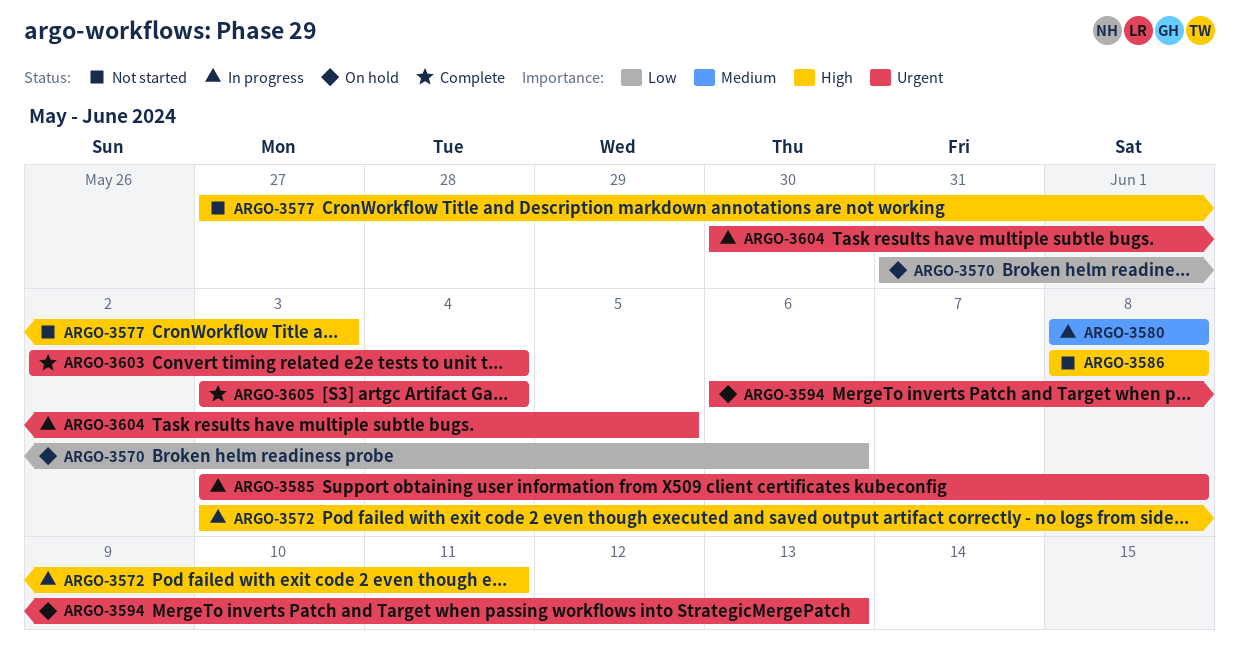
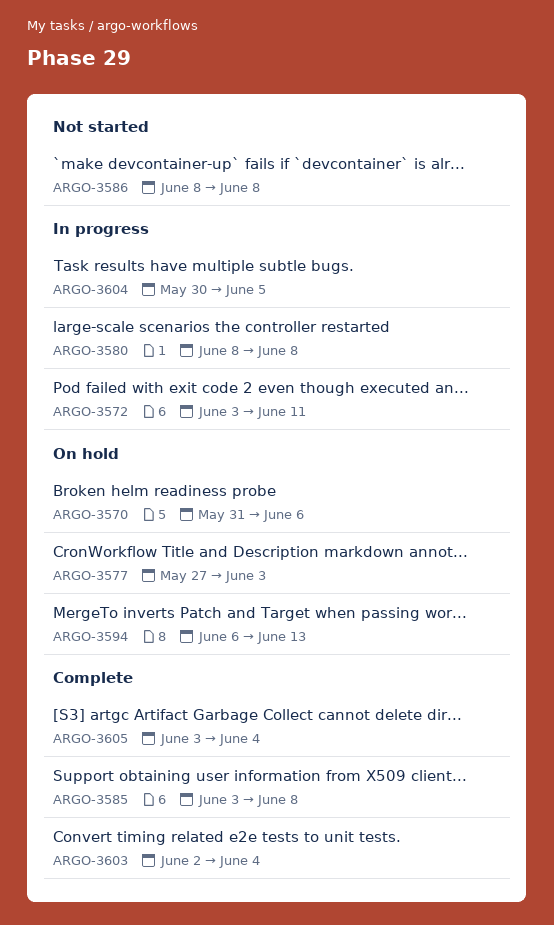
ARGO-3577, status: Not started -> On hold
ARGO-3585, status: In progress -> Complete

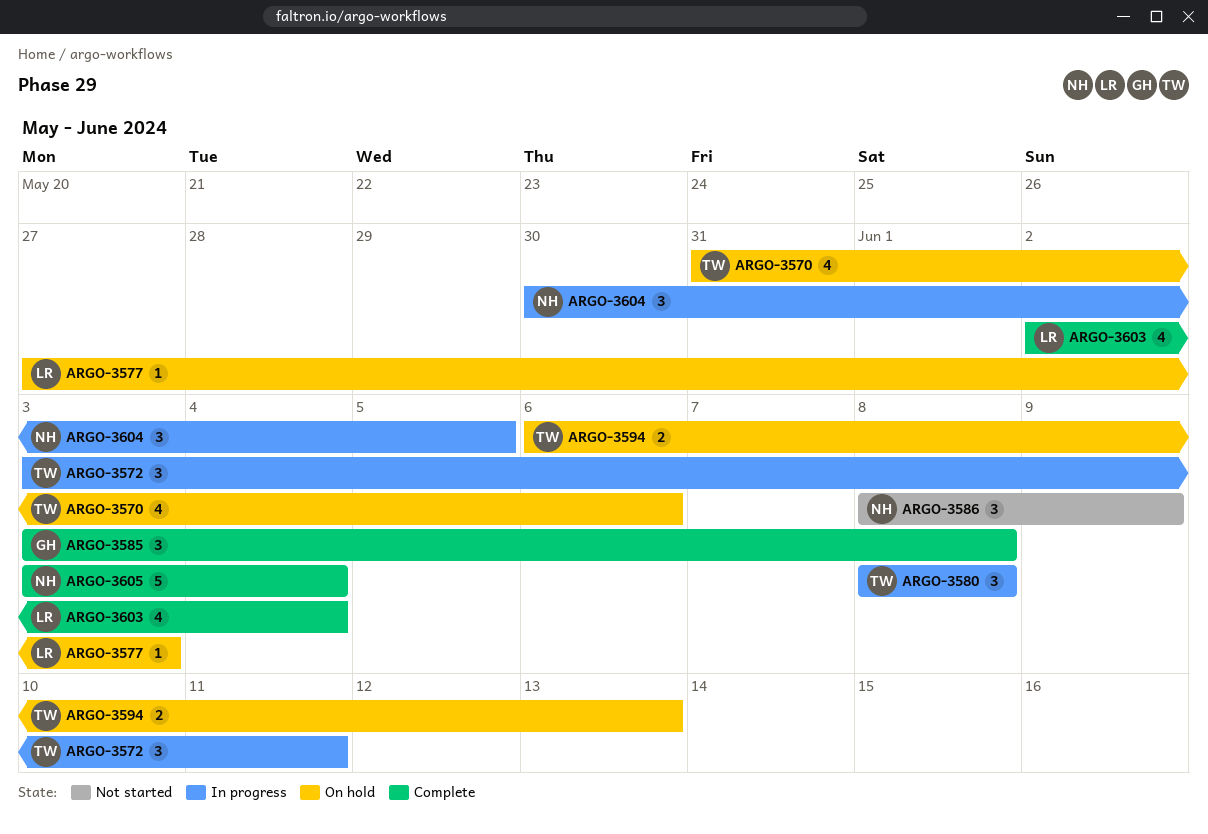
ARGO-3586, due: Jun 8 -> Jun 9

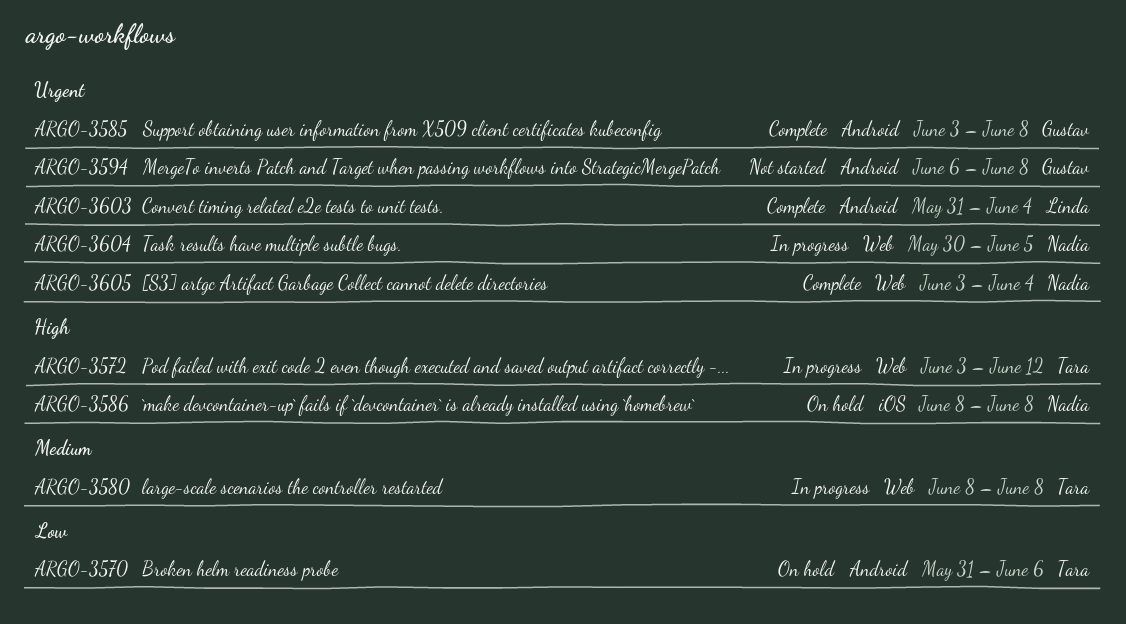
ARGO-3572, due: Jun 11 -> Jun 12
ARGO-3577: present -> none
ARGO-3586, status: Not started -> On hold
ARGO-3586, due: Jun 9 -> Jun 8
ARGO-3594, status: On hold -> Not started
ARGO-3594, owner: Tara -> Gustav
ARGO-3594, due: Jun 13 -> Jun 8
ARGO-3603, start: Jun 2 -> May 31

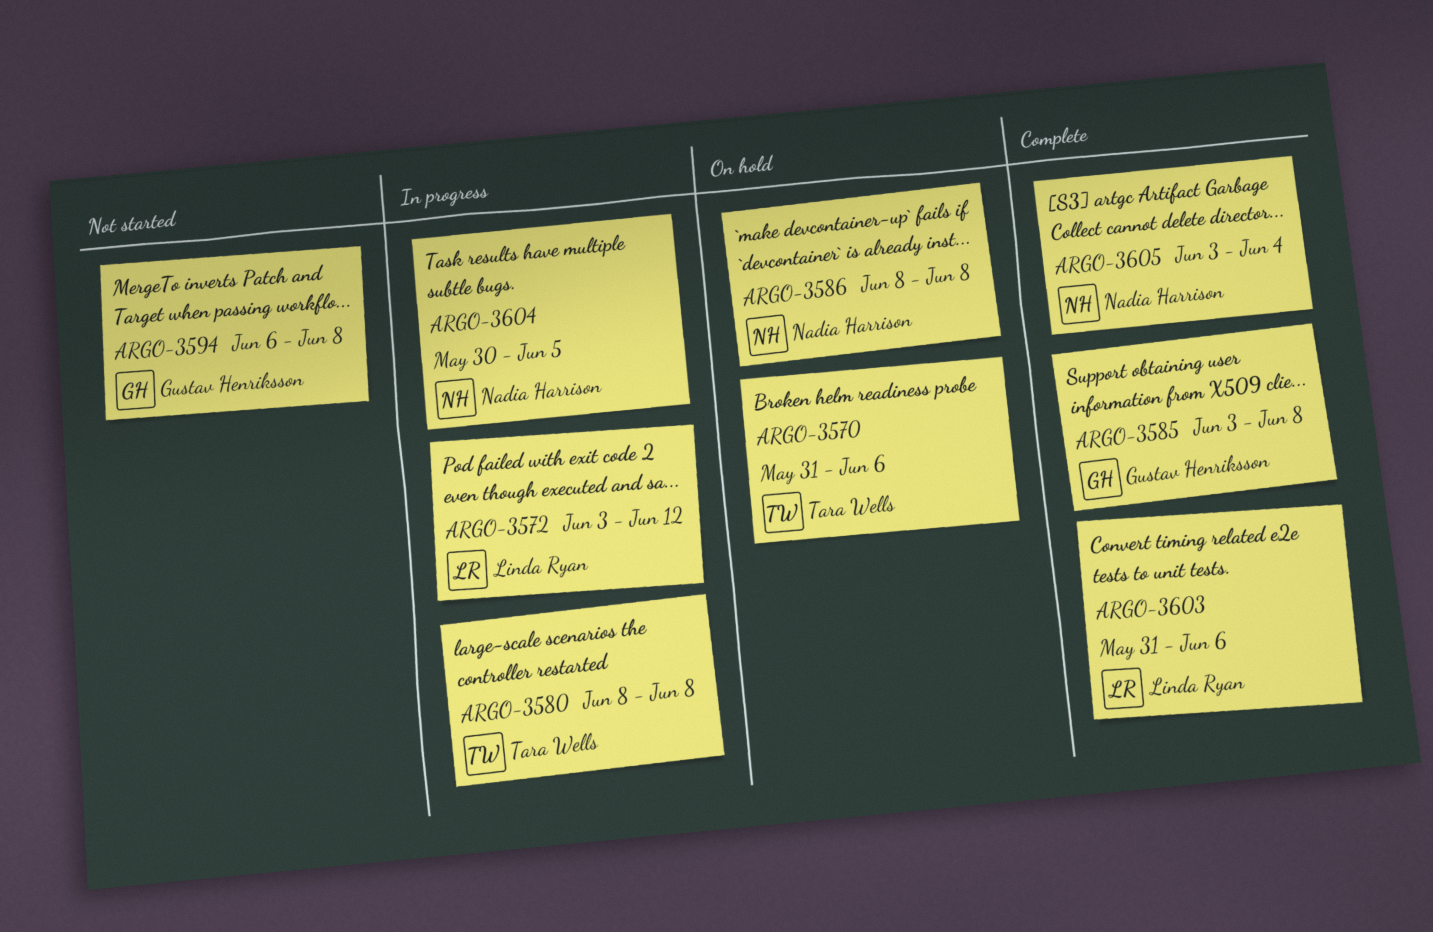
ARGO-3572, owner: Tara Wells -> Linda Ryan
ARGO-3603, due: Jun 4 -> Jun 6

